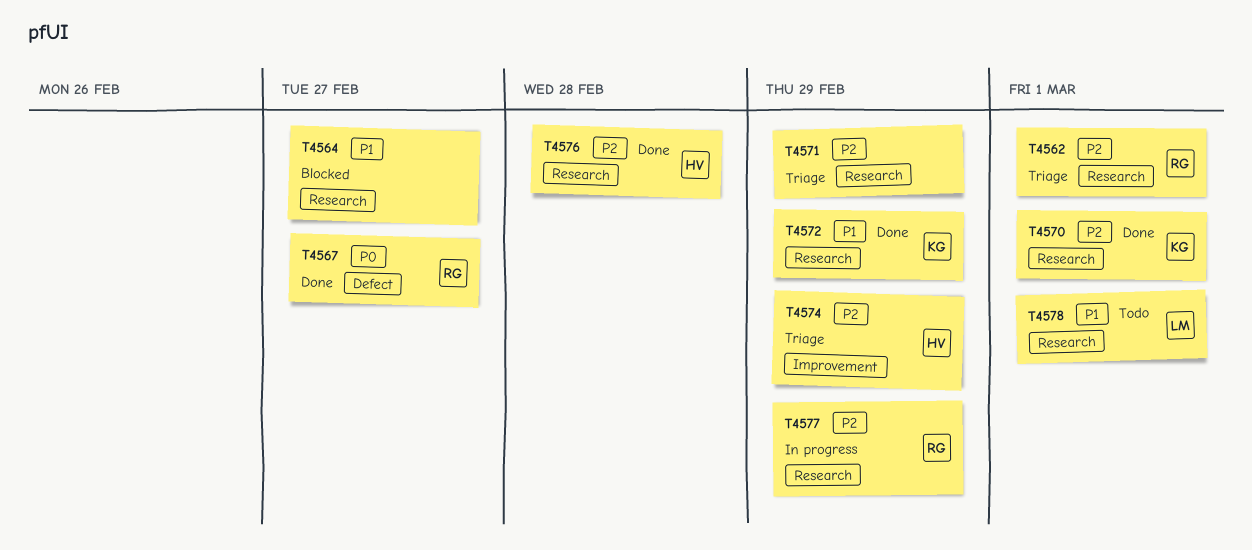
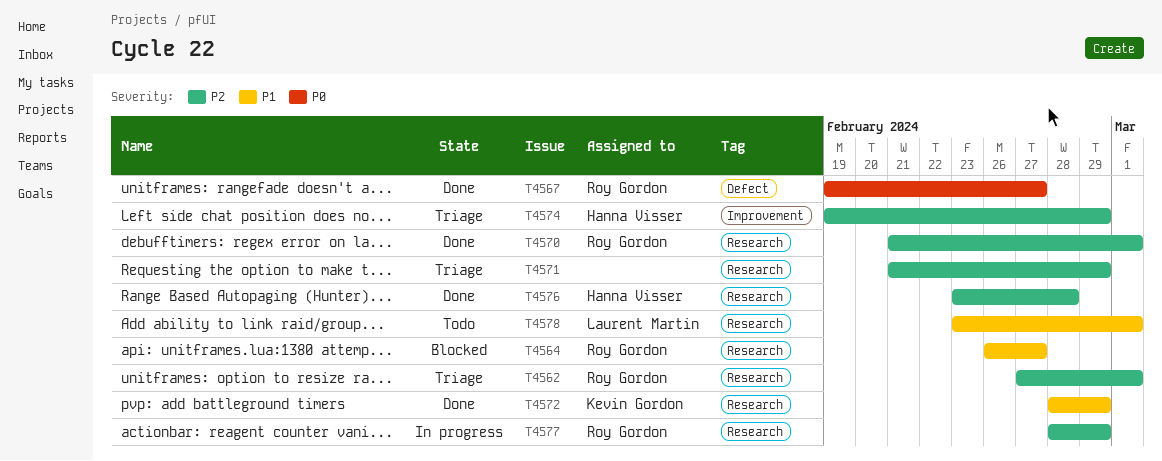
T4564, owner: none -> Roy Gordon
T4570, owner: Kevin Gordon -> Roy Gordon

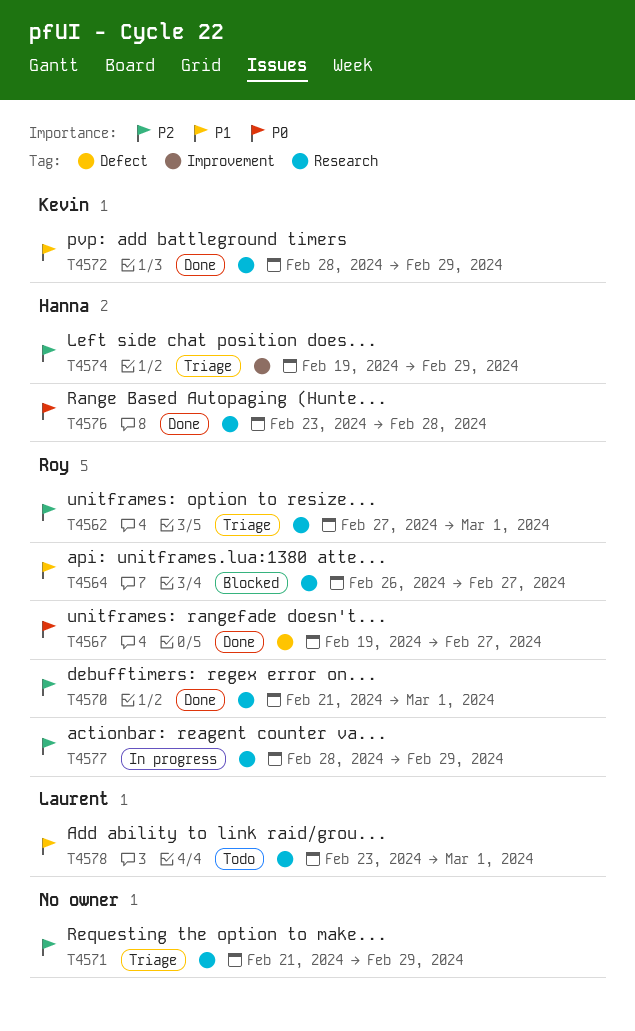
T4576, priority: P2 -> P0

